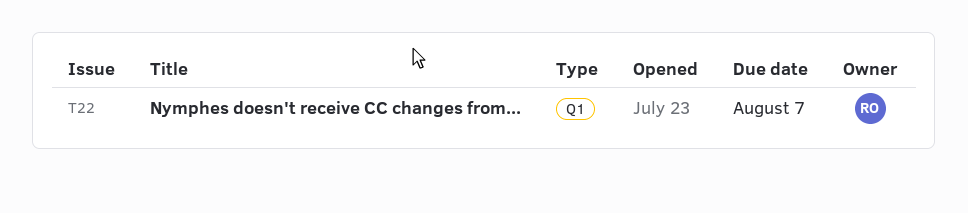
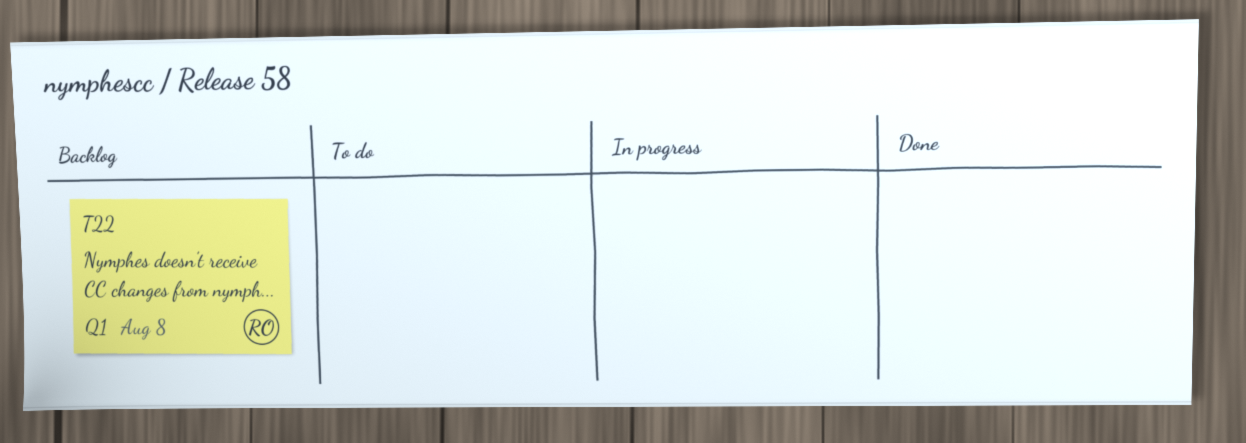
T22, due: Aug 7 -> Aug 8

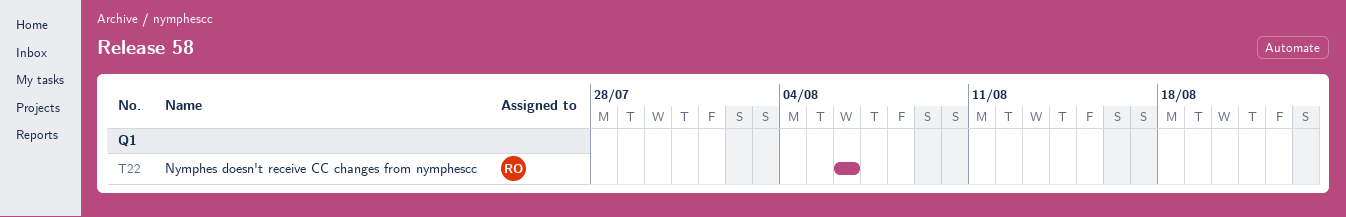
T22, due: Aug 8 -> Aug 6

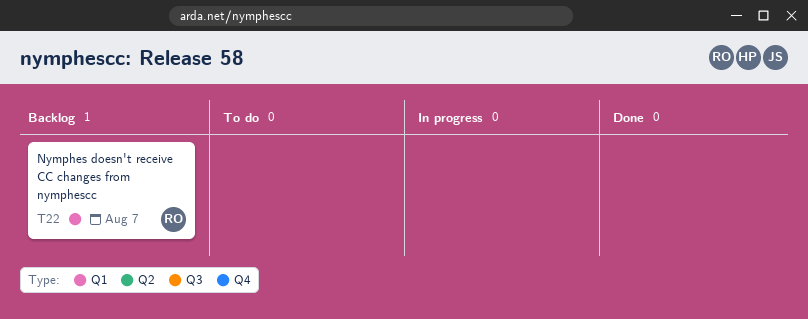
T22, due: Aug 6 -> Aug 7

